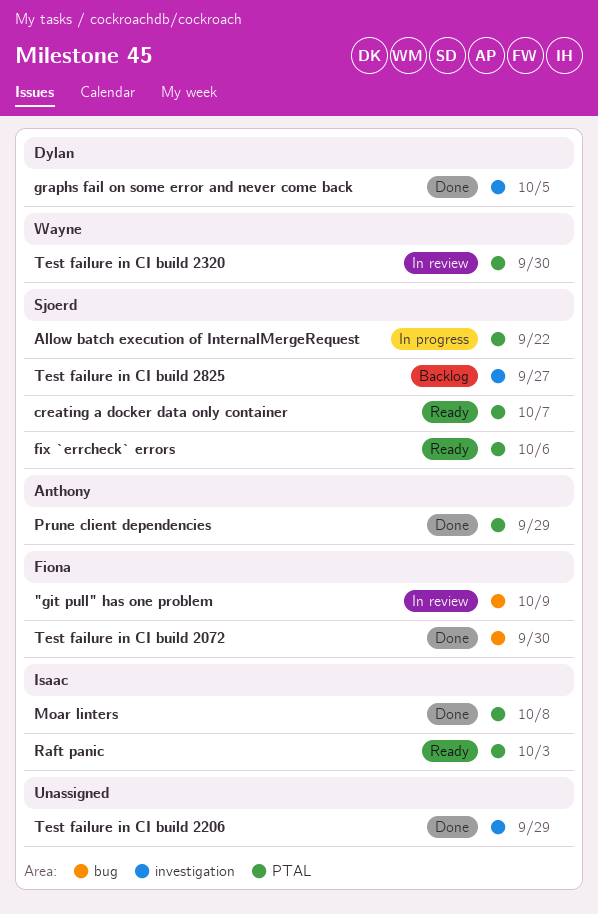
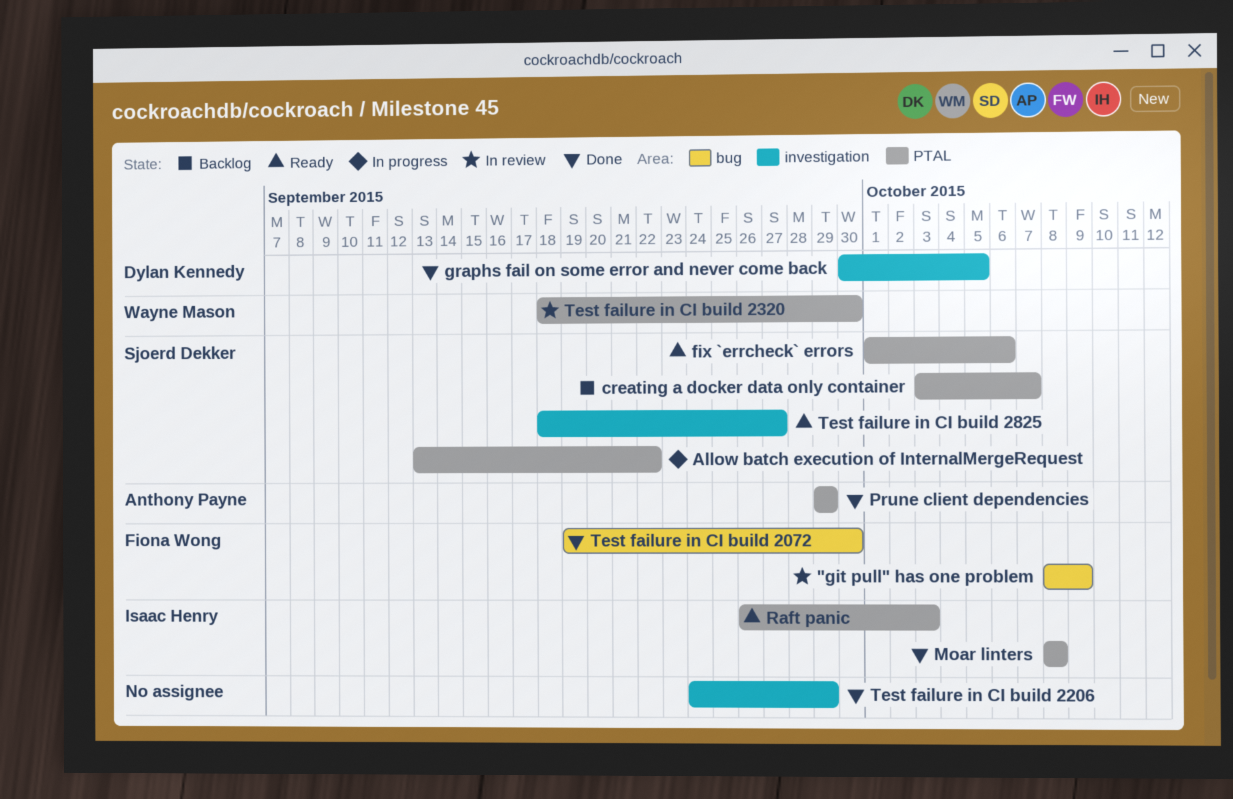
creating a docker data only container, status: Ready -> Backlog
Test failure in CI build 2825, status: Backlog -> Ready

